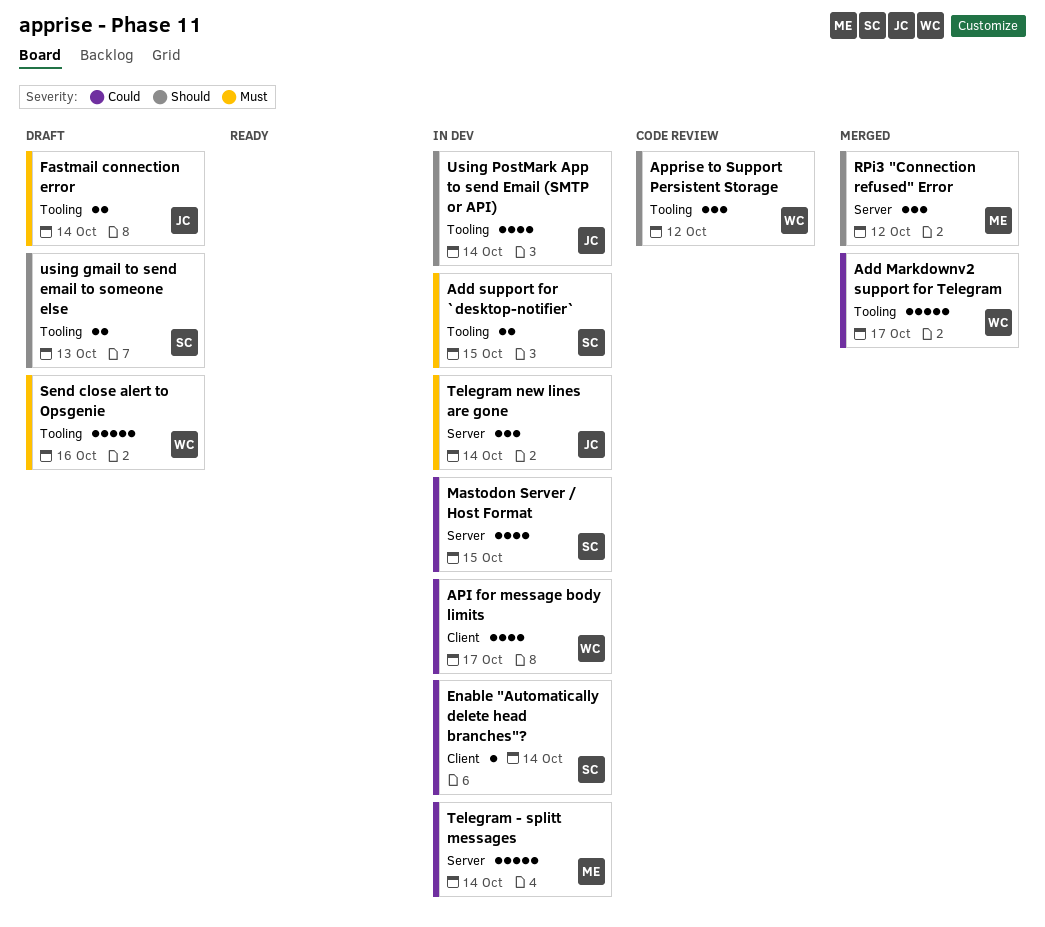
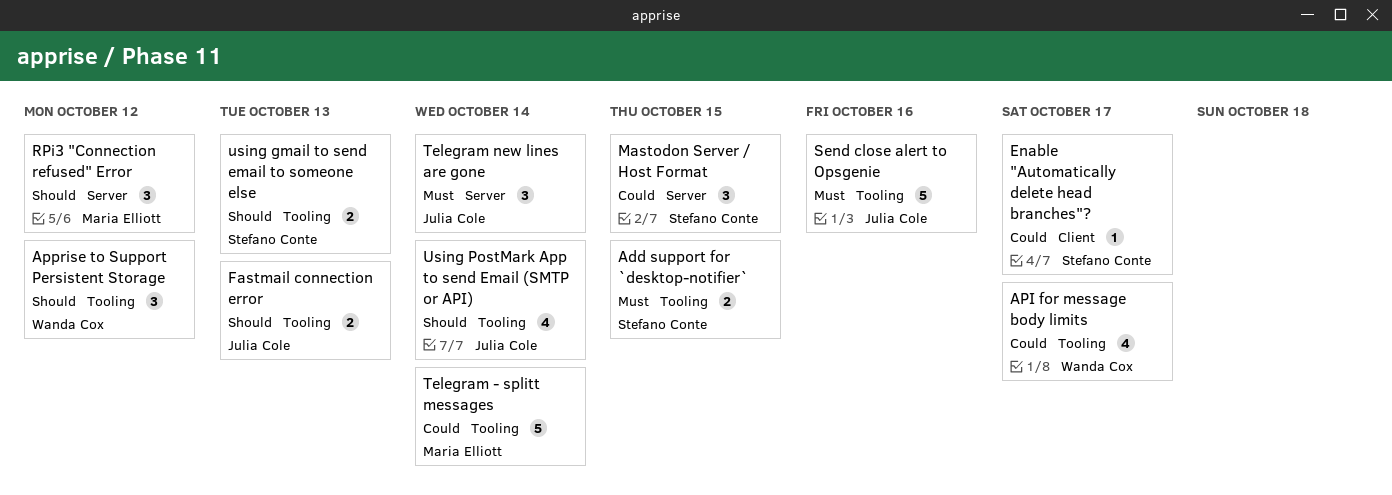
Add Markdownv2 support for Telegram: present -> none
API for message body limits, label: Client -> Tooling
Enable "Automatically delete head branches"?, due: Oct 14 -> Oct 17
Fastmail connection error, priority: Must -> Should
Fastmail connection error, due: Oct 14 -> Oct 13
Mastodon Server / Host Format, estimate: 4 -> 3
Send close alert to Opsgenie, owner: Wanda Cox -> Julia Cole
Telegram - splitt messages, label: Server -> Tooling

